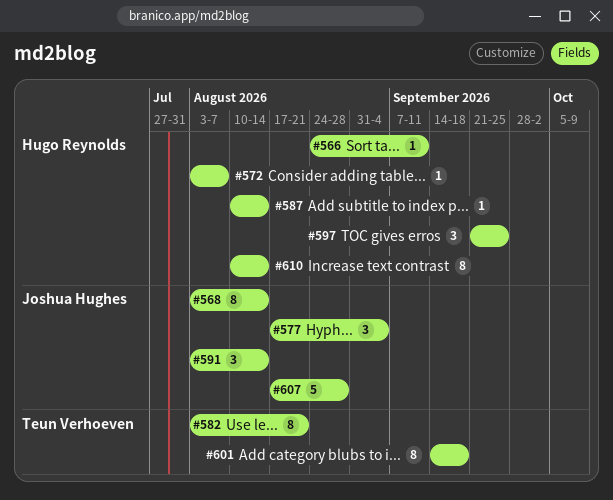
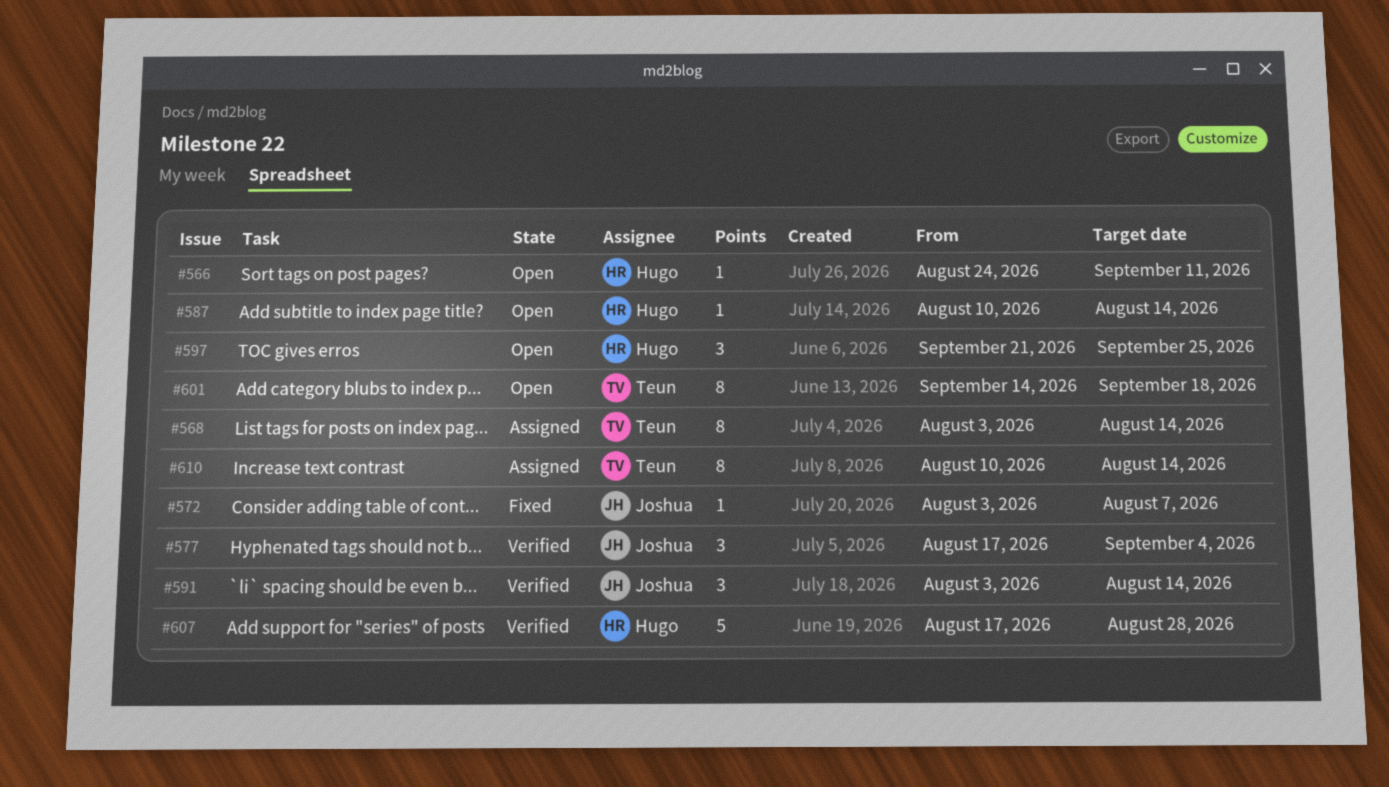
#568, owner: Joshua Hughes -> Teun Verhoeven
#572, owner: Hugo Reynolds -> Joshua Hughes
#582: present -> none
#607, owner: Joshua Hughes -> Hugo Reynolds
#610, owner: Hugo Reynolds -> Teun Verhoeven

